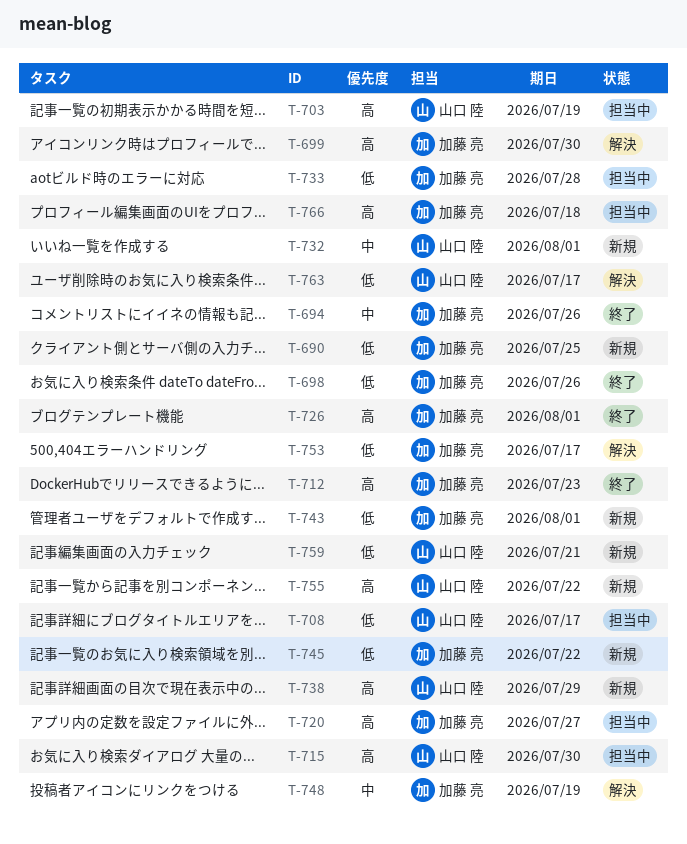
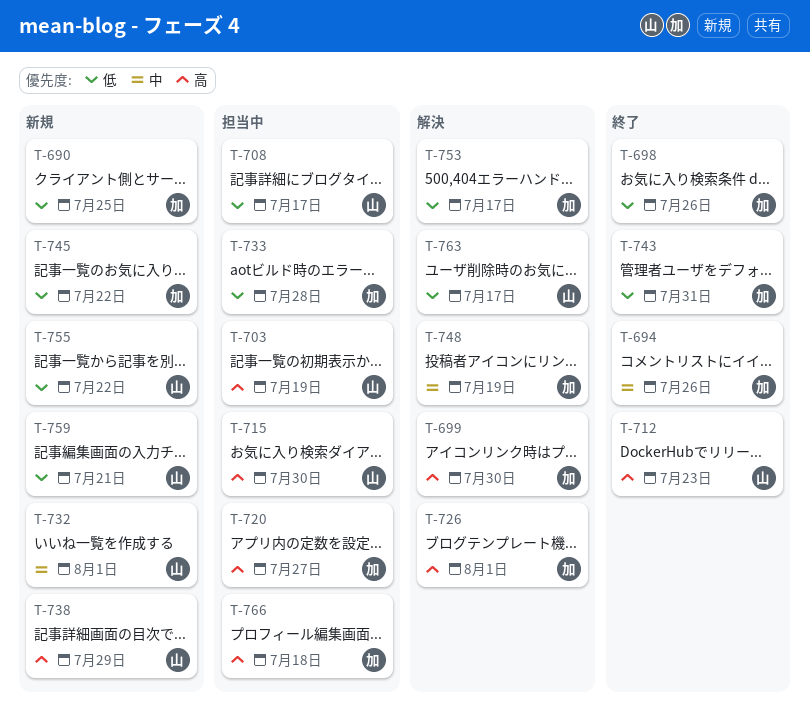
T-712, owner: 加藤 亮 -> 山口 陸
T-726, status: 終了 -> 解決
T-743, status: 新規 -> 終了
T-743, due: Aug 1 -> Jul 31
T-755, priority: 高 -> 低

